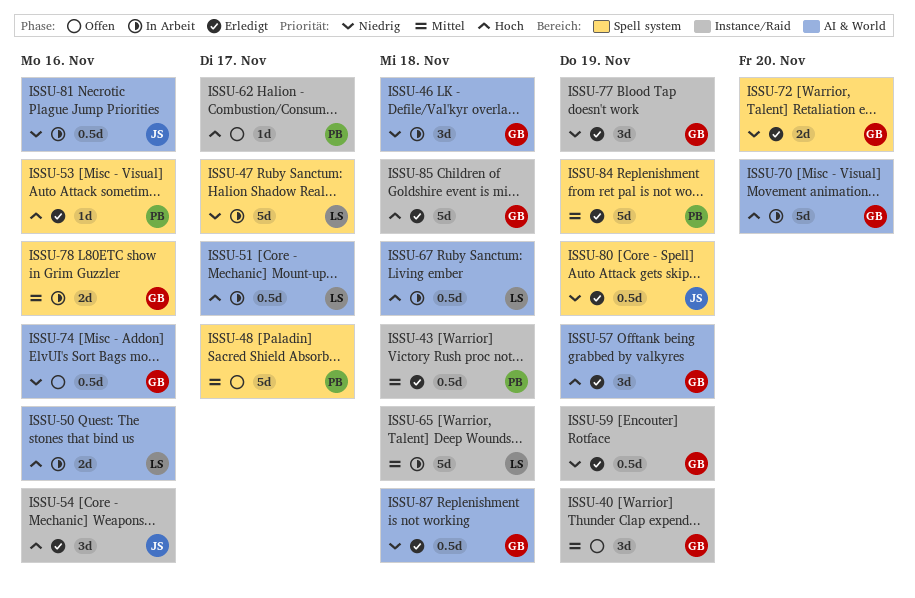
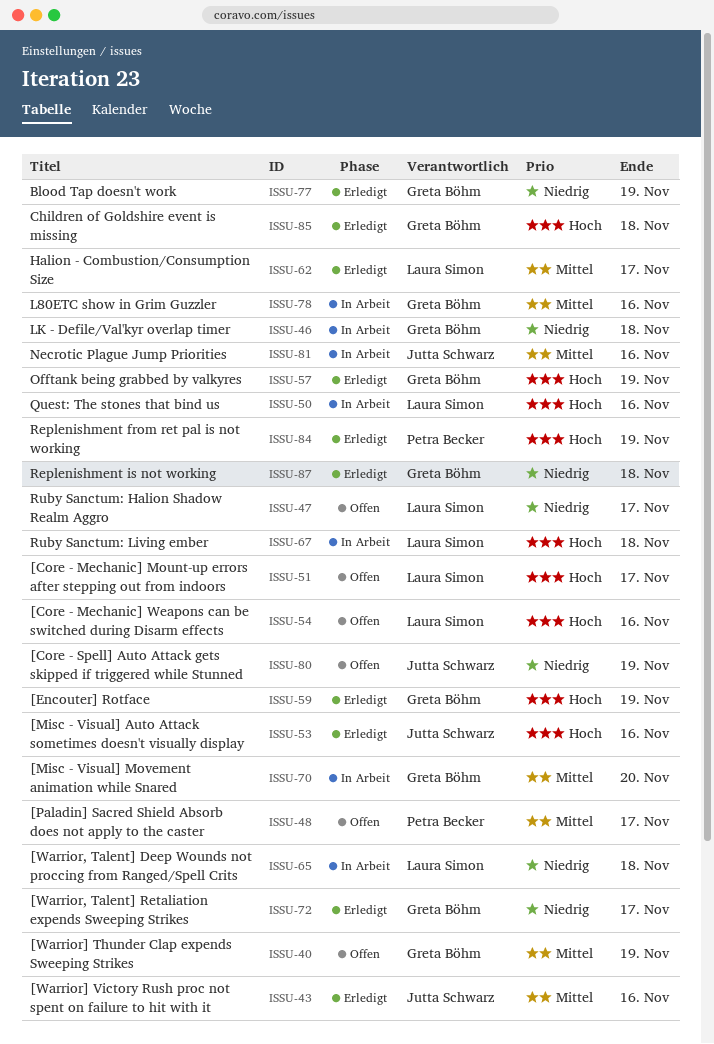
ISSU-43, owner: Petra Becker -> Jutta Schwarz
ISSU-43, due: Nov 18 -> Nov 16
ISSU-47, status: In Arbeit -> Offen
ISSU-51, status: In Arbeit -> Offen
ISSU-53, owner: Petra Becker -> Jutta Schwarz
ISSU-54, status: Erledigt -> Offen
ISSU-54, owner: Jutta Schwarz -> Laura Simon
ISSU-59, priority: Niedrig -> Hoch
ISSU-62, status: Offen -> Erledigt
ISSU-62, owner: Petra Becker -> Laura Simon
ISSU-62, priority: Hoch -> Mittel
ISSU-65, priority: Mittel -> Niedrig
ISSU-70, priority: Hoch -> Mittel
ISSU-72, due: Nov 20 -> Nov 17
ISSU-74: present -> none
ISSU-80, status: Erledigt -> Offen
ISSU-81, priority: Niedrig -> Mittel
ISSU-84, priority: Mittel -> Hoch

